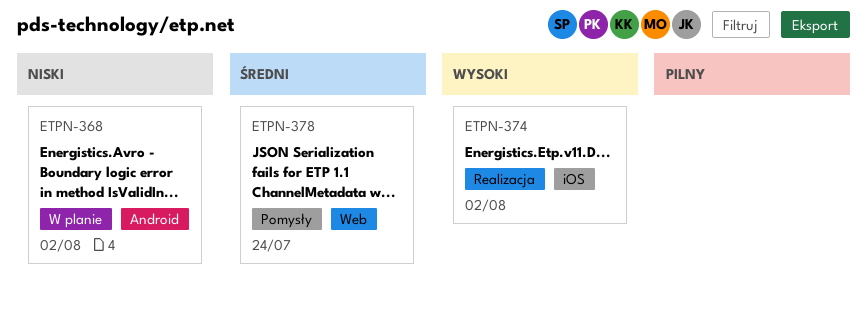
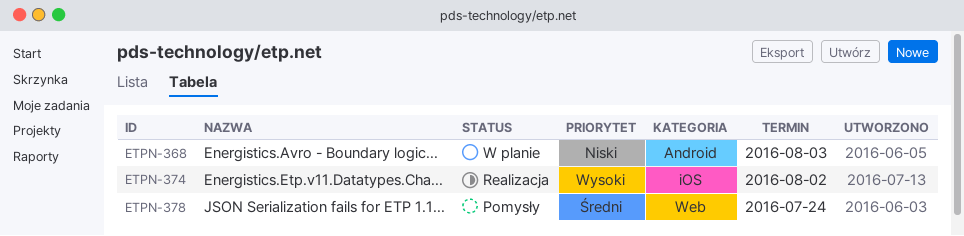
ETPN-368, due: Aug 2 -> Aug 3

